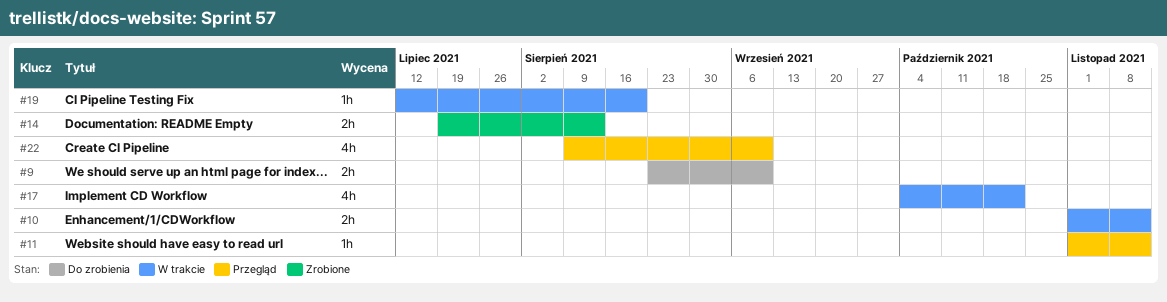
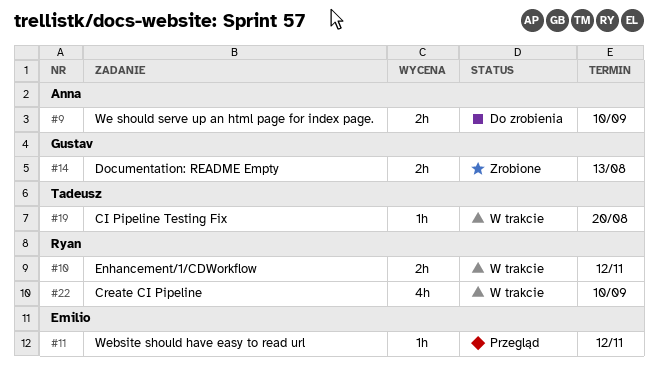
#17: present -> none
#22, status: Przegląd -> W trakcie

